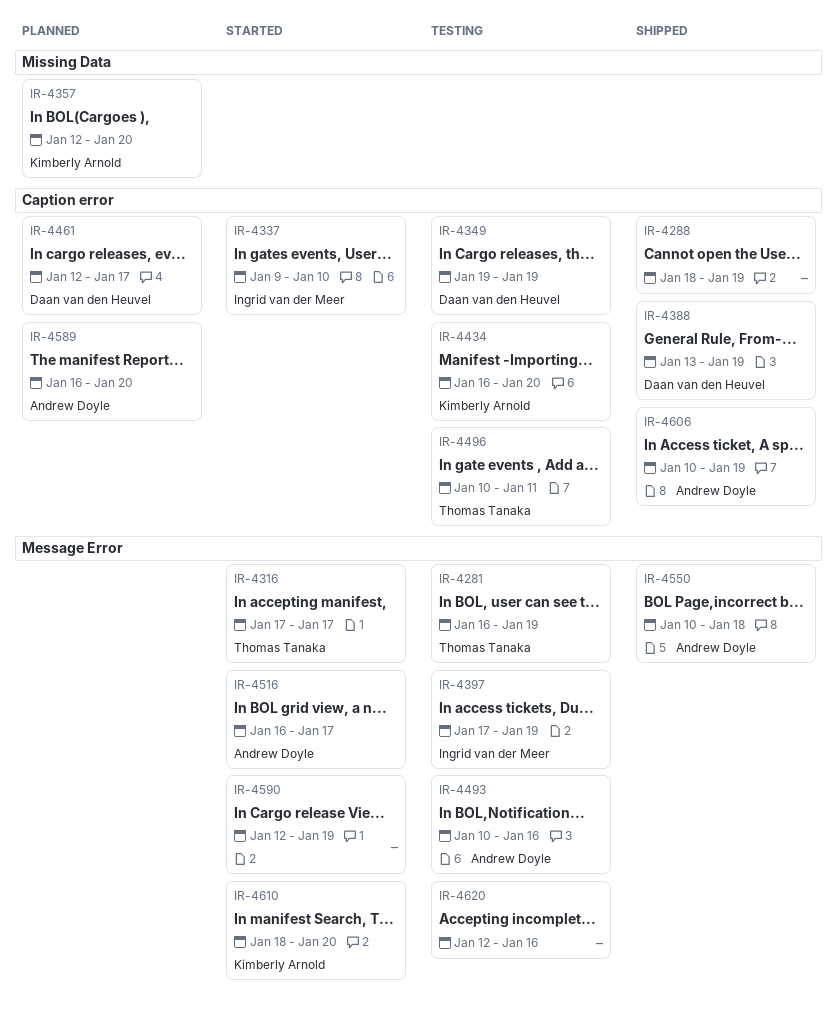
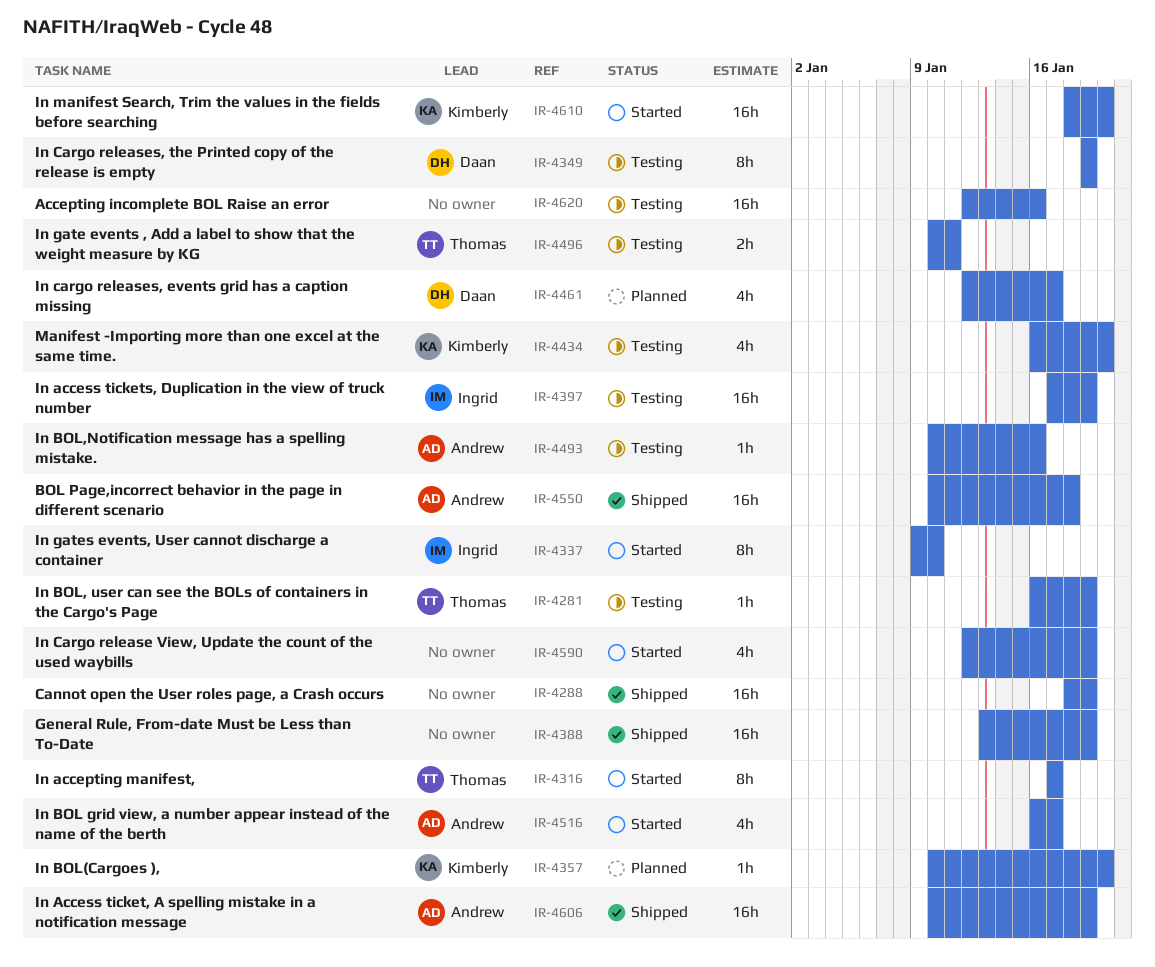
IR-4357, start: Jan 12 -> Jan 10
IR-4388, owner: Daan van den Heuvel -> none
IR-4589: present -> none

